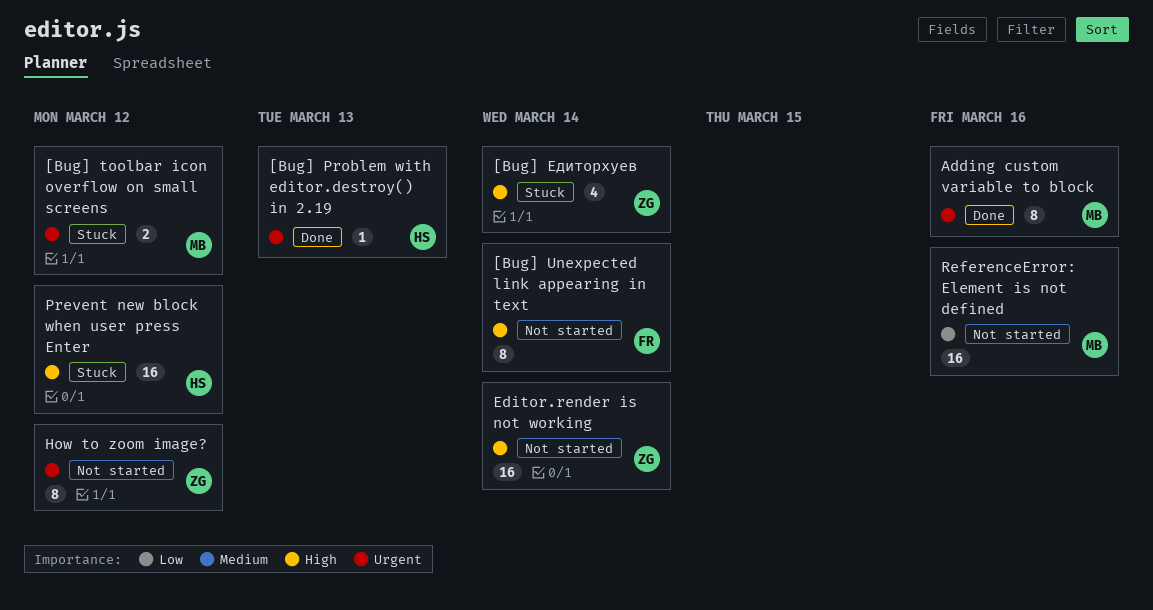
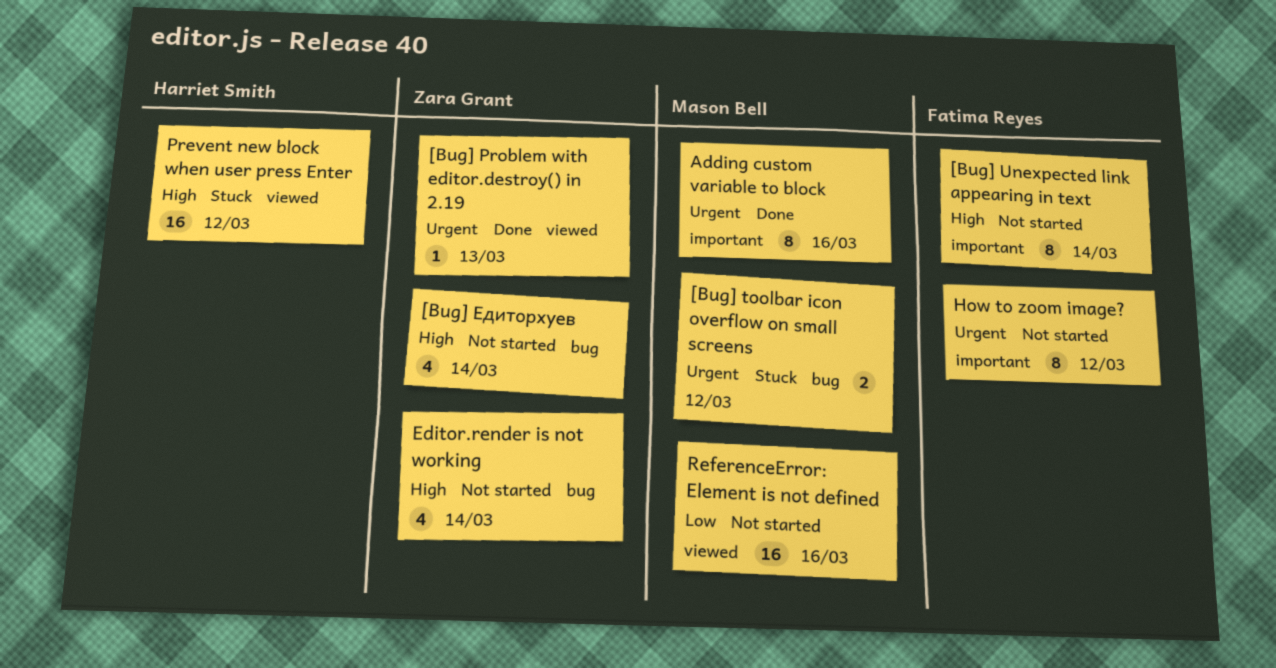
[Bug] Problem with editor.destroy() in 2.19, owner: Harriet Smith -> Zara Grant
[Bug] Едиторхуев, status: Stuck -> Not started
Editor.render is not working, estimate: 16 -> 4
How to zoom image?, owner: Zara Grant -> Fatima Reyes

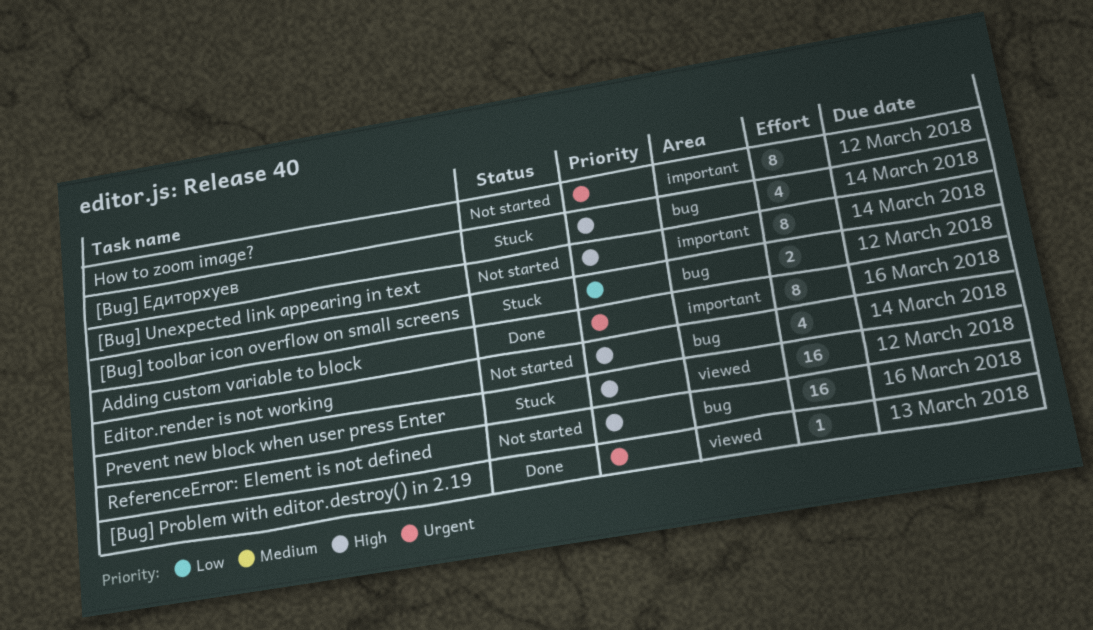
[Bug] toolbar icon overflow on small screens, priority: Urgent -> Low
[Bug] Едиторхуев, status: Not started -> Stuck
ReferenceError: Element is not defined, priority: Low -> High
ReferenceError: Element is not defined, label: viewed -> bug

